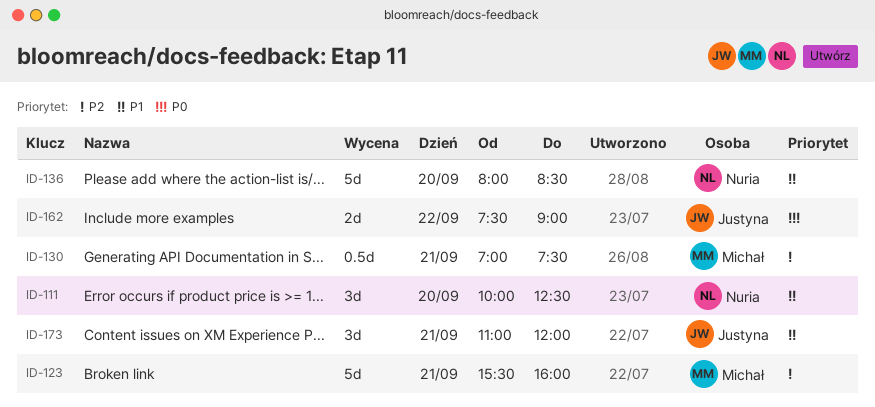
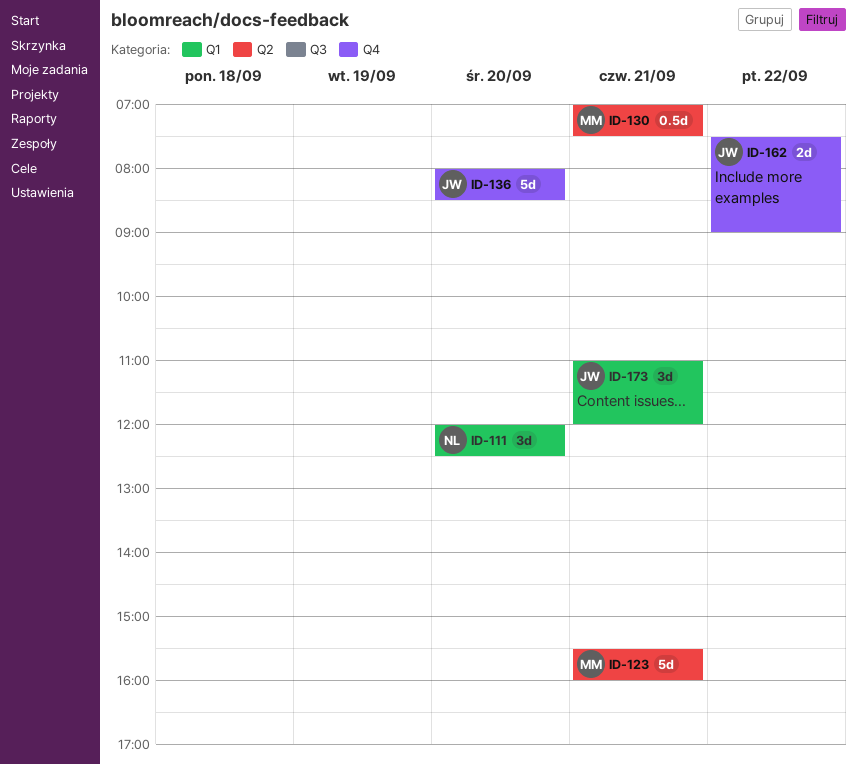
ID-111, begins: 10:00 -> 12:00
ID-136, owner: Nuria -> Justyna

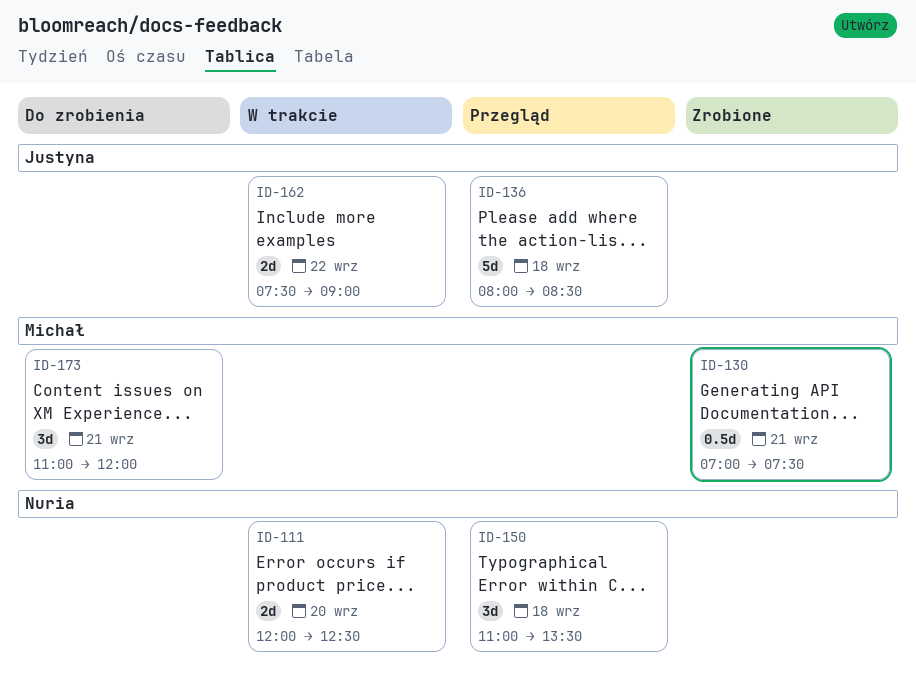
ID-111, estimate: 3d -> 2d
ID-123: present -> none
ID-136, day: Sep 20 -> Sep 18
ID-150: none -> present
ID-173, owner: Justyna -> Michał

